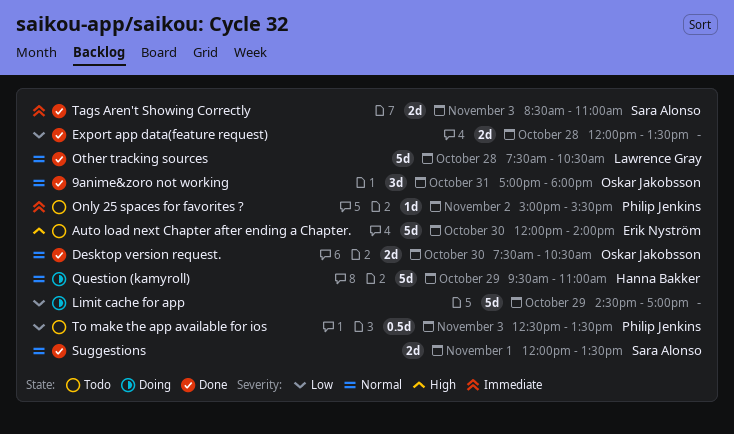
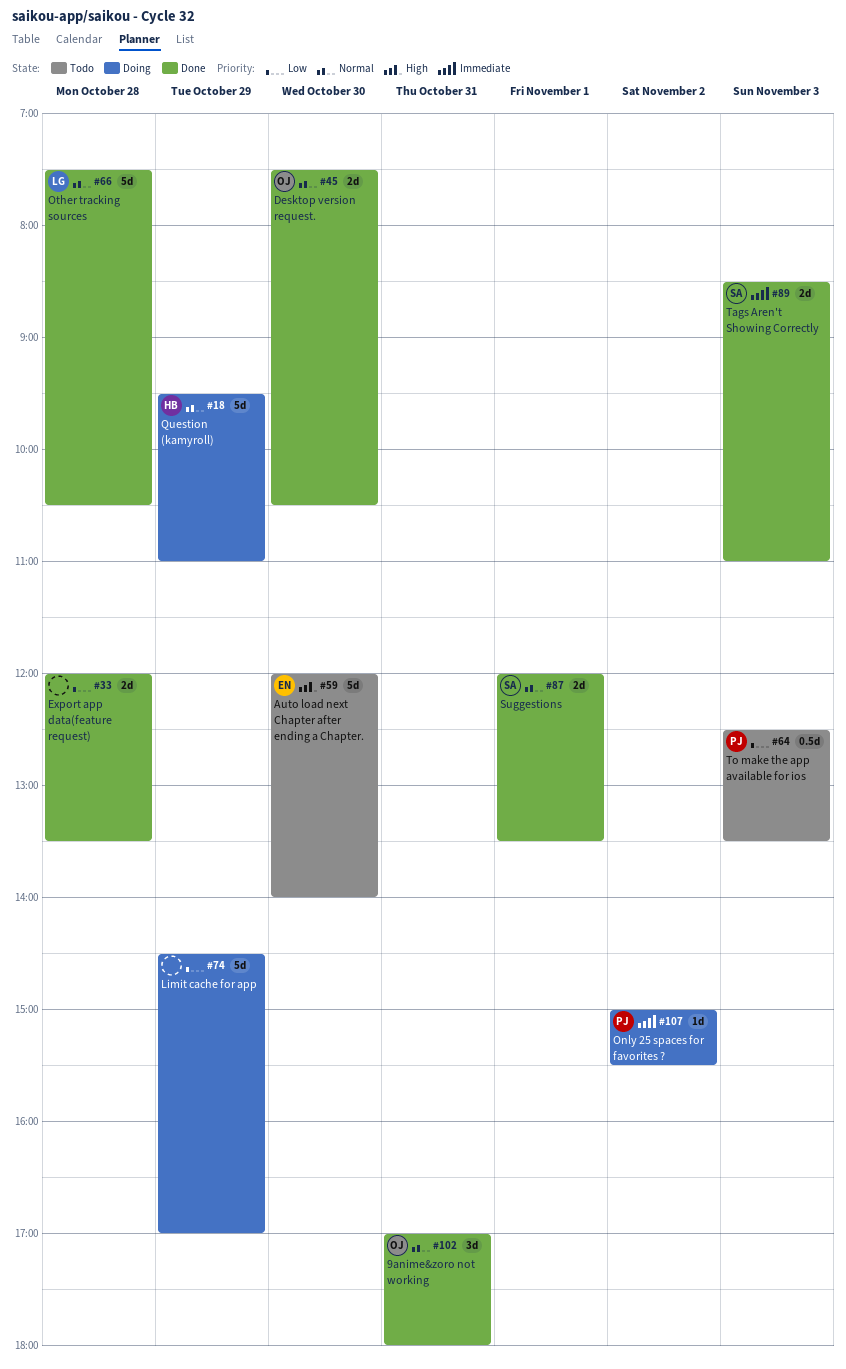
Only 25 spaces for favorites ?, status: Todo -> Doing

